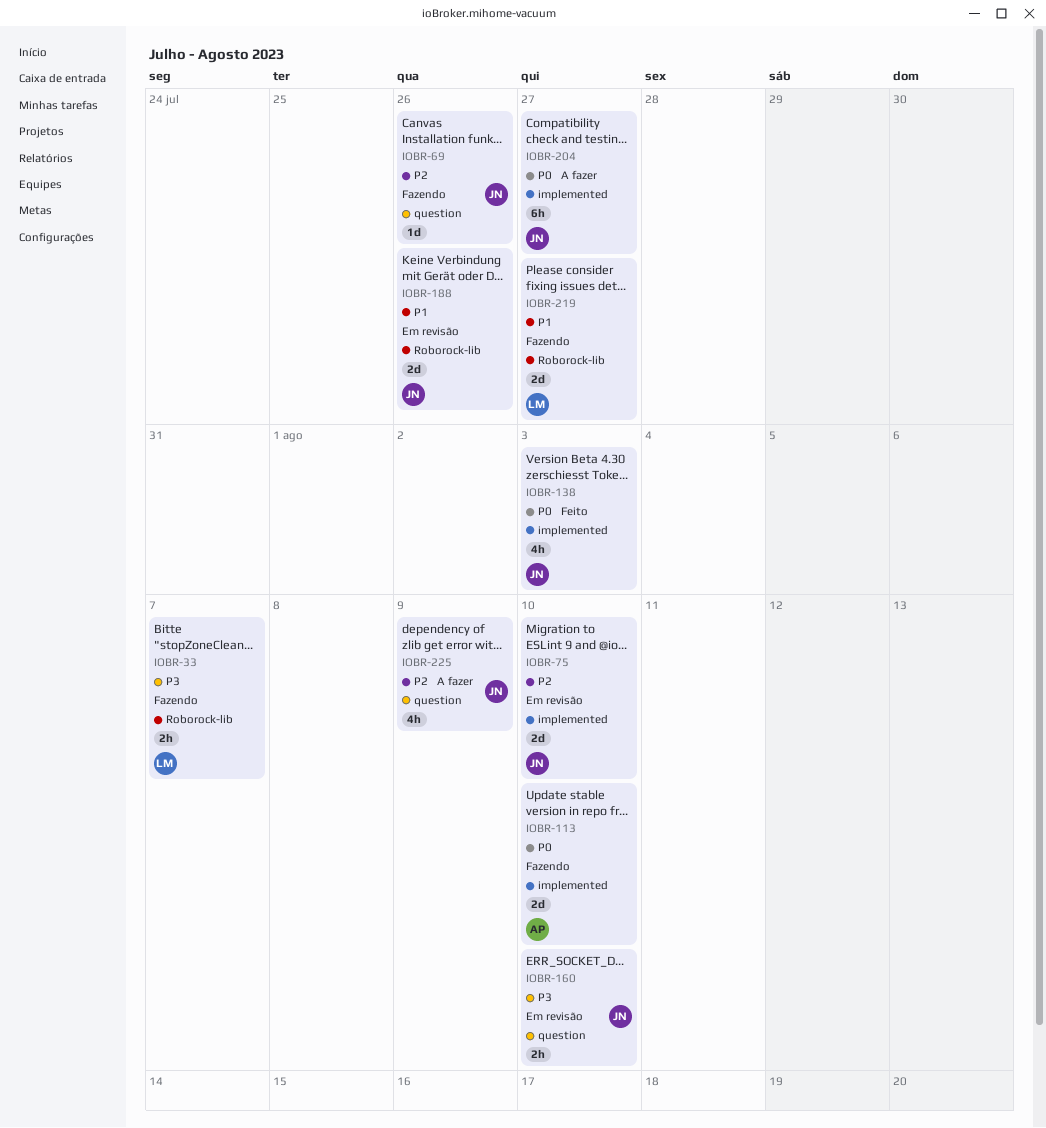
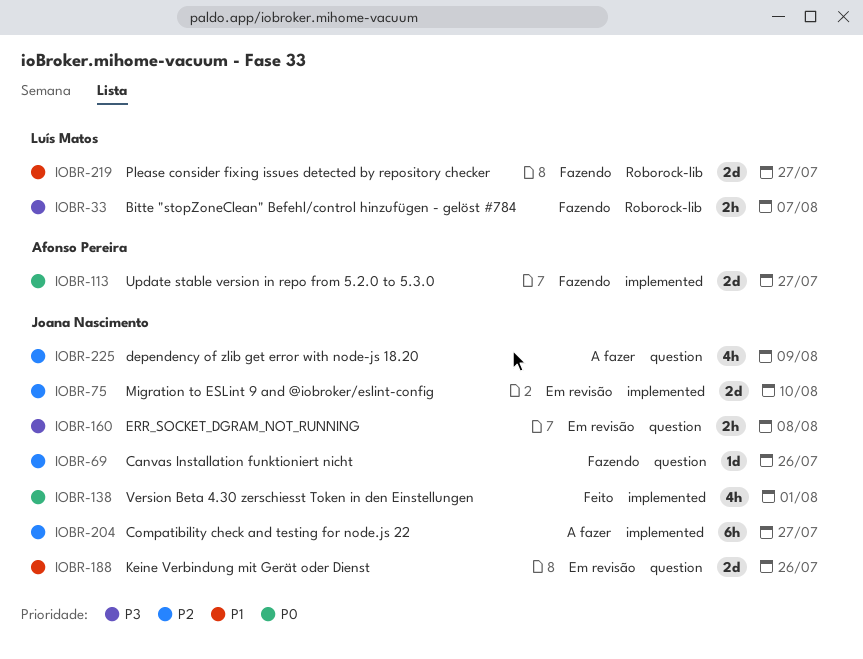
IOBR-113, due: Aug 10 -> Jul 27
IOBR-138, due: Aug 3 -> Aug 1
IOBR-160, due: Aug 10 -> Aug 8
IOBR-188, label: Roborock-lib -> question
IOBR-204, priority: P0 -> P2

